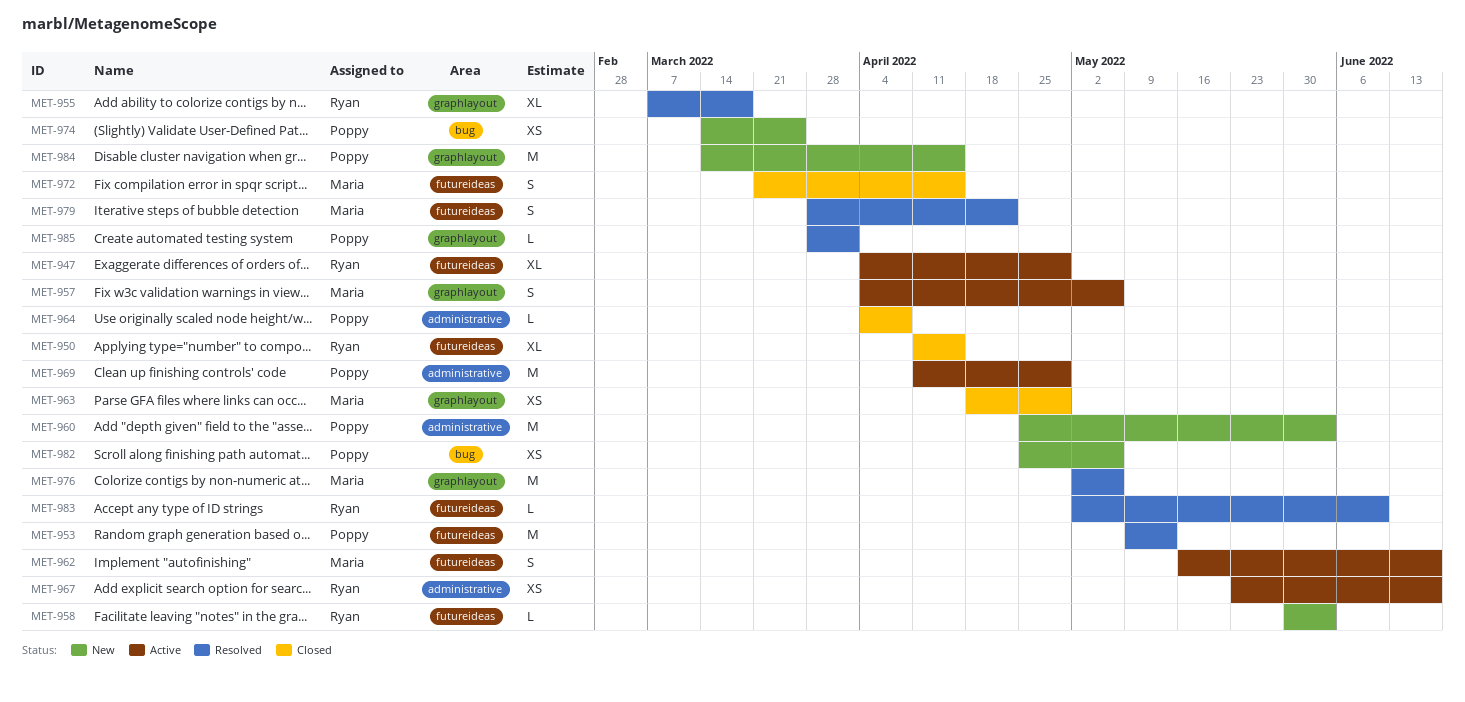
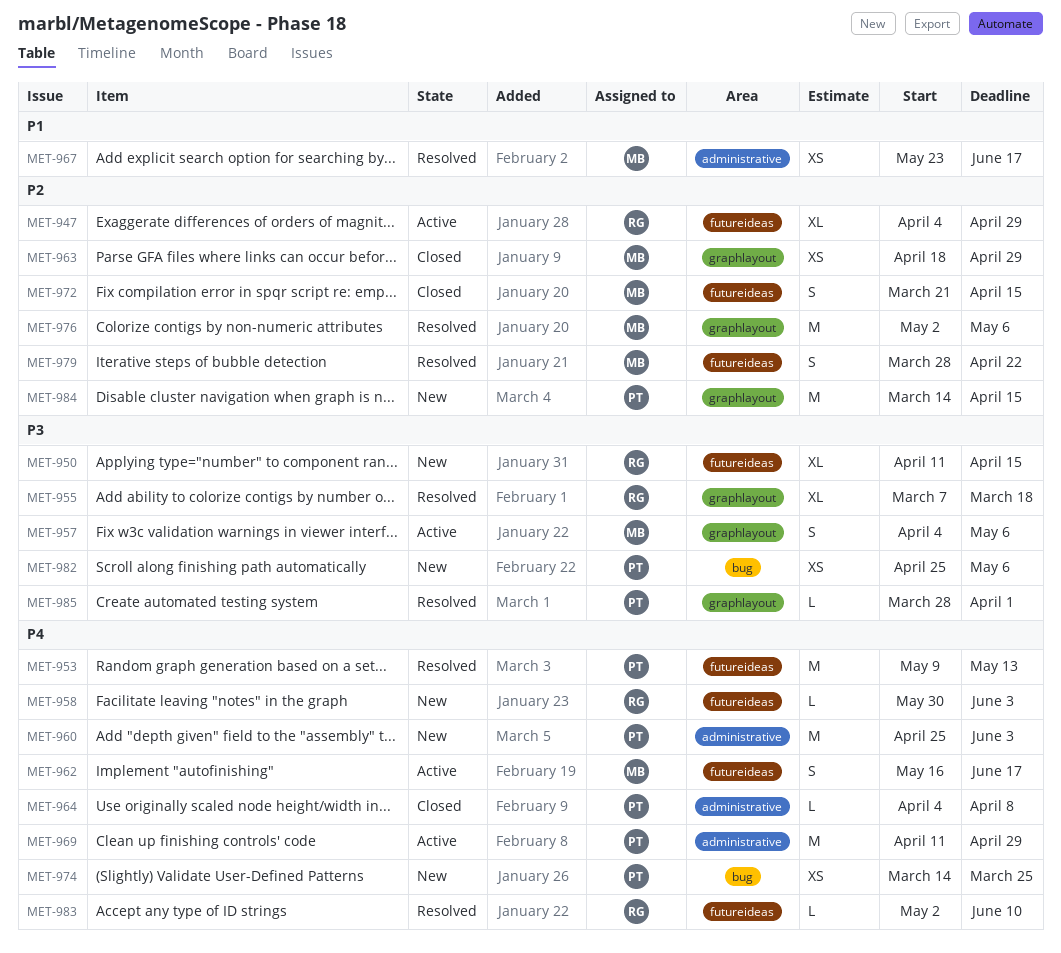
MET-950, status: Closed -> New
MET-967, status: Active -> Resolved
MET-967, owner: Ryan -> Maria

